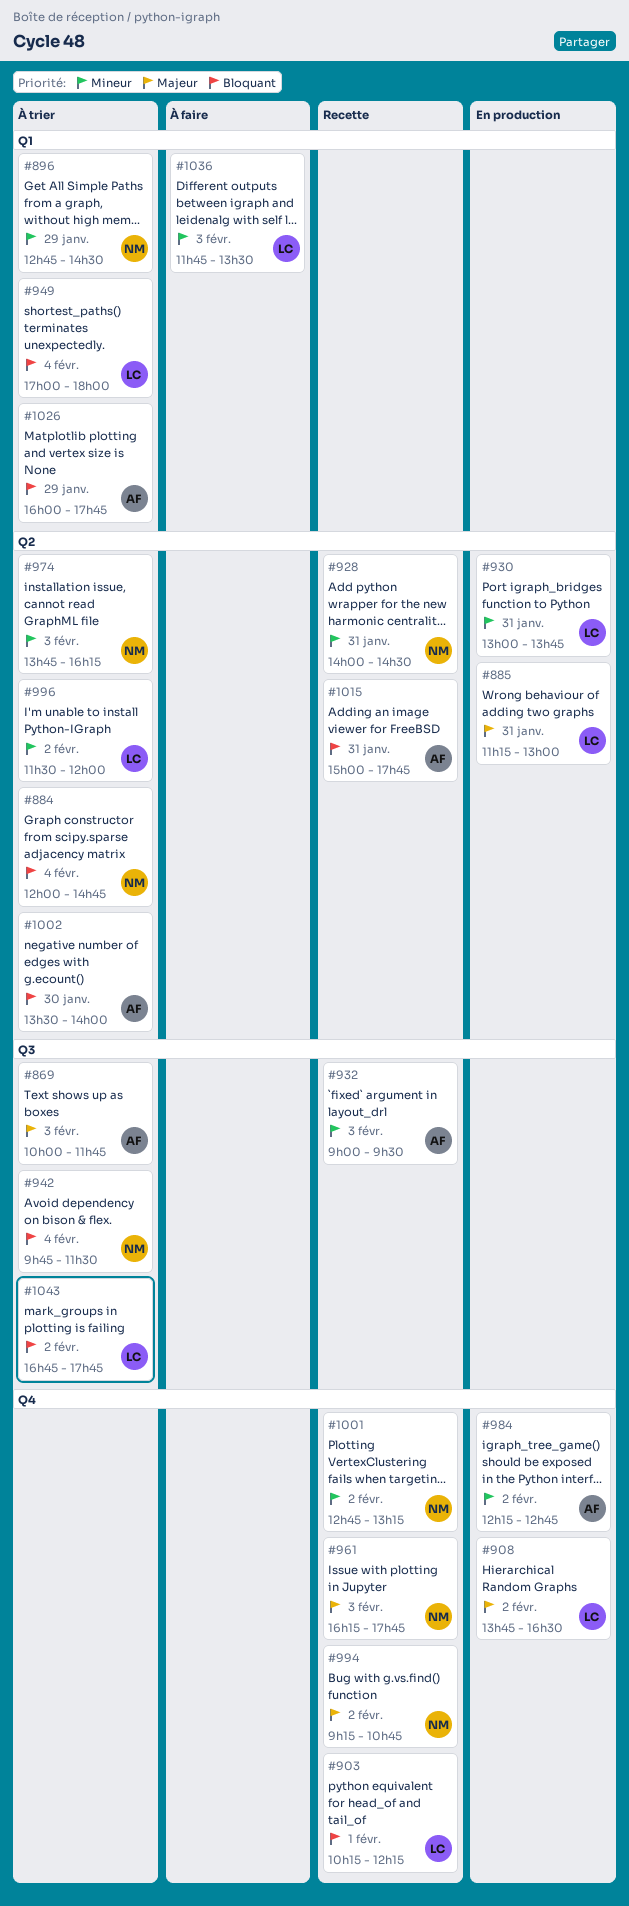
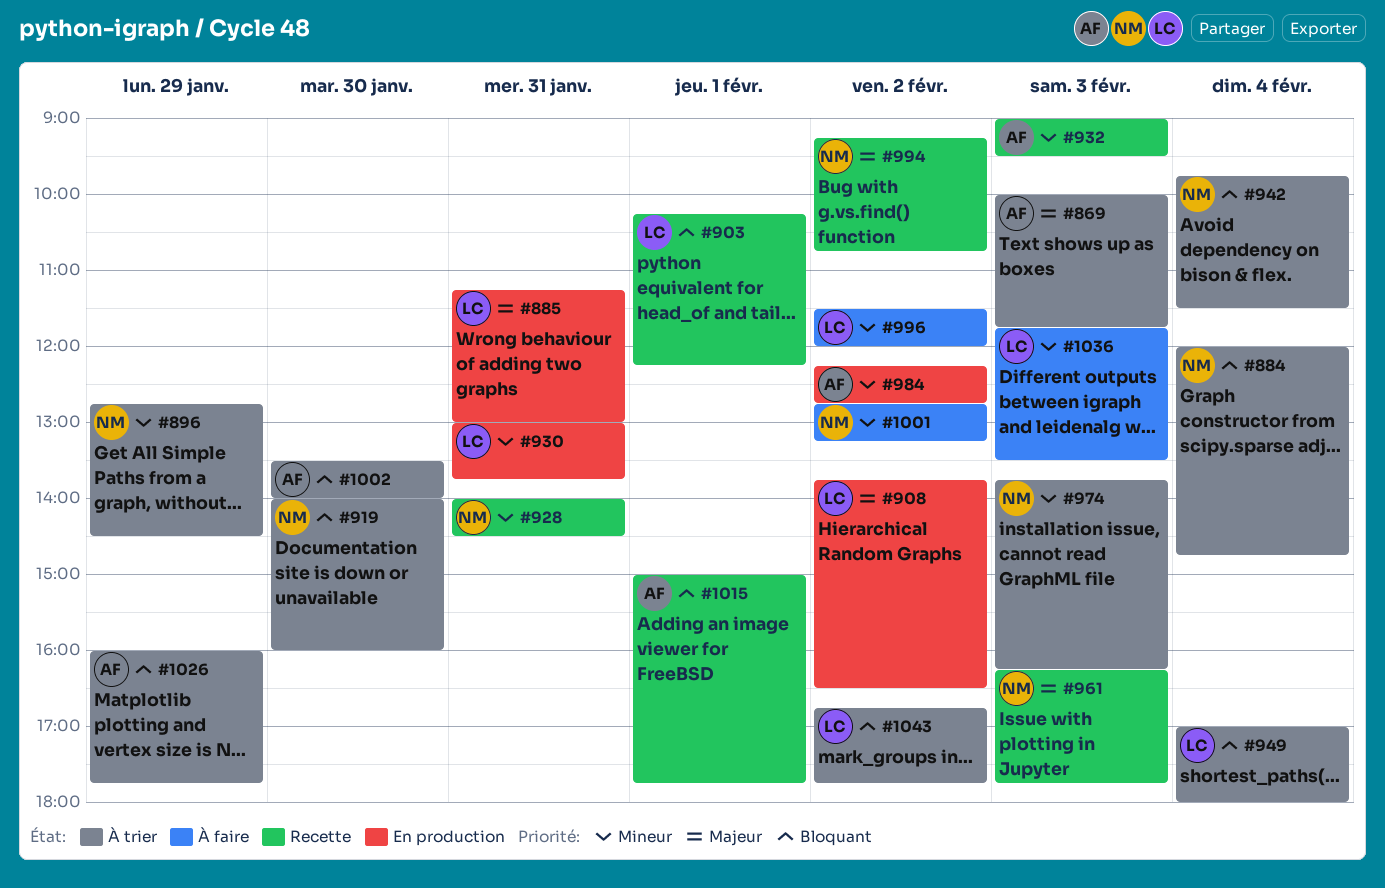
#919: none -> present
#996, status: À trier -> À faire
#1001, status: Recette -> À faire
#1015, day: Jan 31 -> Feb 1

